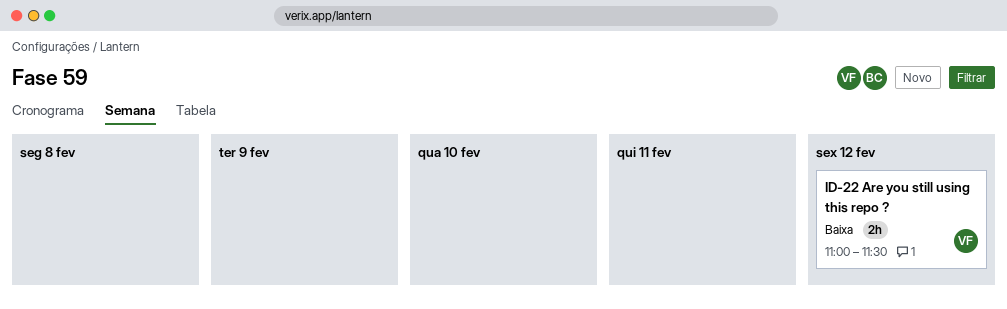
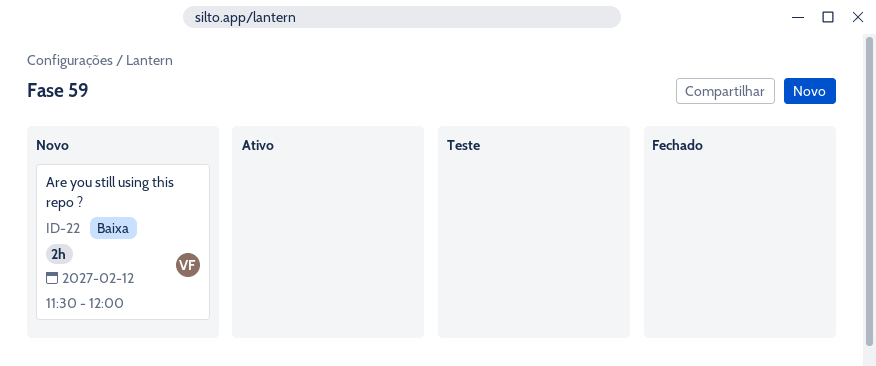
ID-22, begins: 11:00 -> 11:30
ID-22, ends: 11:30 -> 12:00

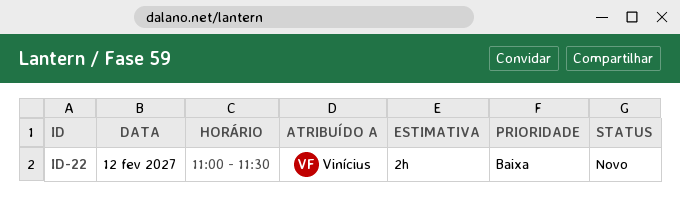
ID-22, begins: 11:30 -> 11:00
ID-22, ends: 12:00 -> 11:30

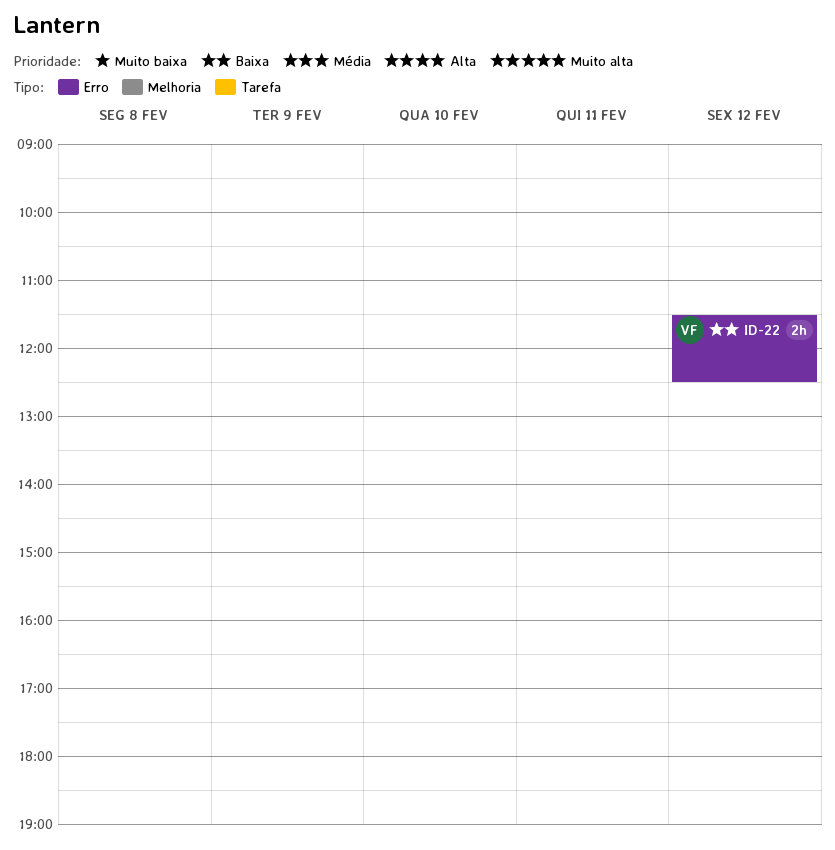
ID-22, begins: 11:00 -> 11:30
ID-22, ends: 11:30 -> 12:30

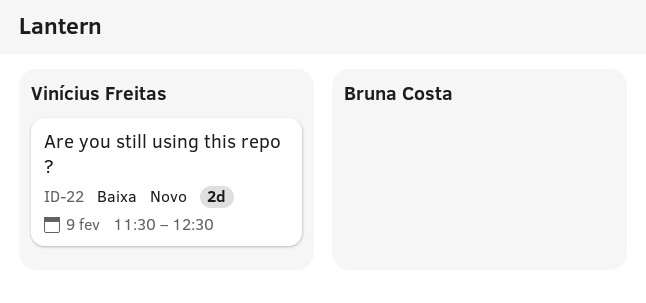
ID-22, estimate: 2h -> 2d
ID-22, day: Feb 12 -> Feb 9

